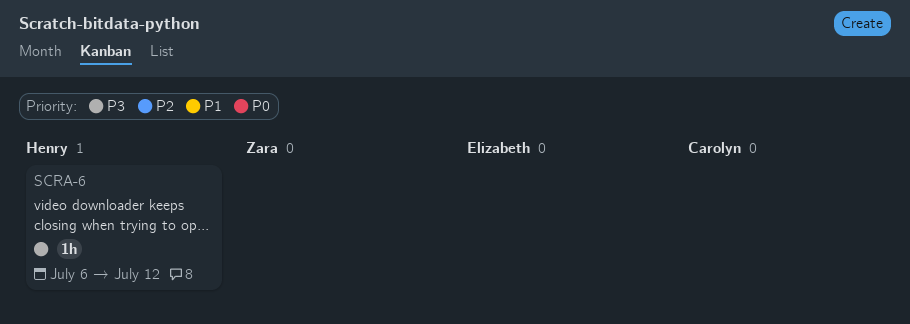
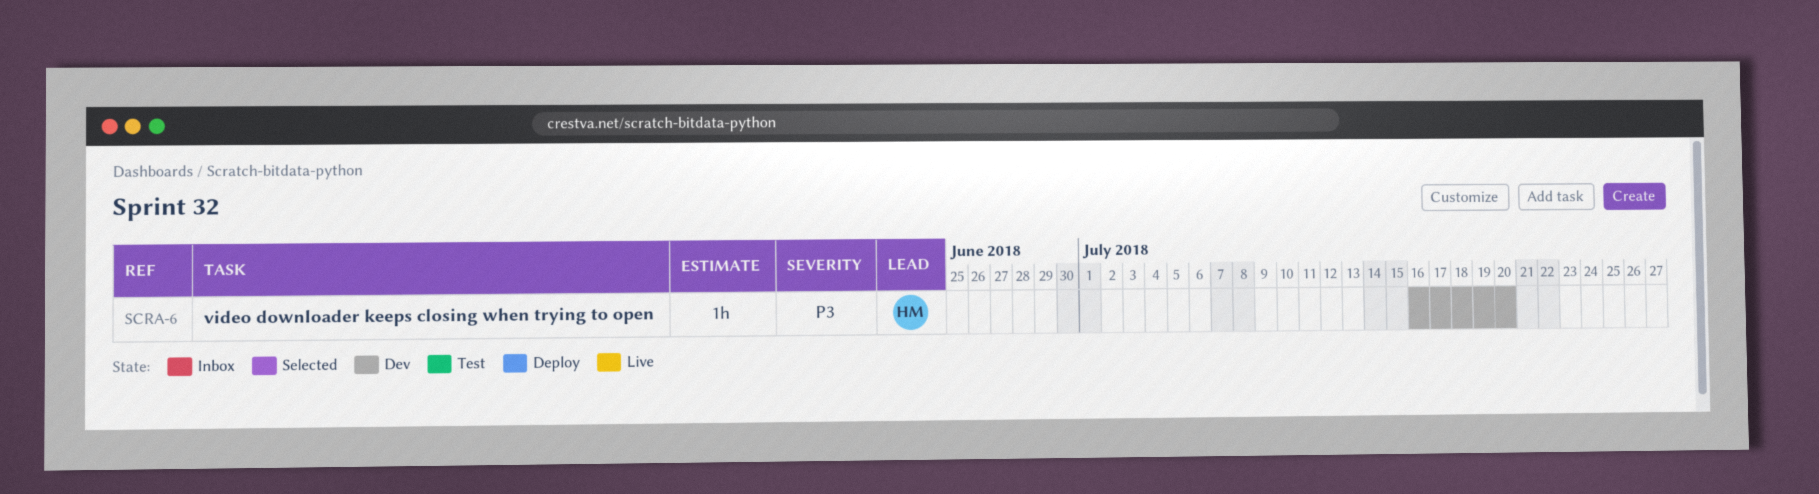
SCRA-6, start: Jul 6 -> Jul 16
SCRA-6, due: Jul 12 -> Jul 20

